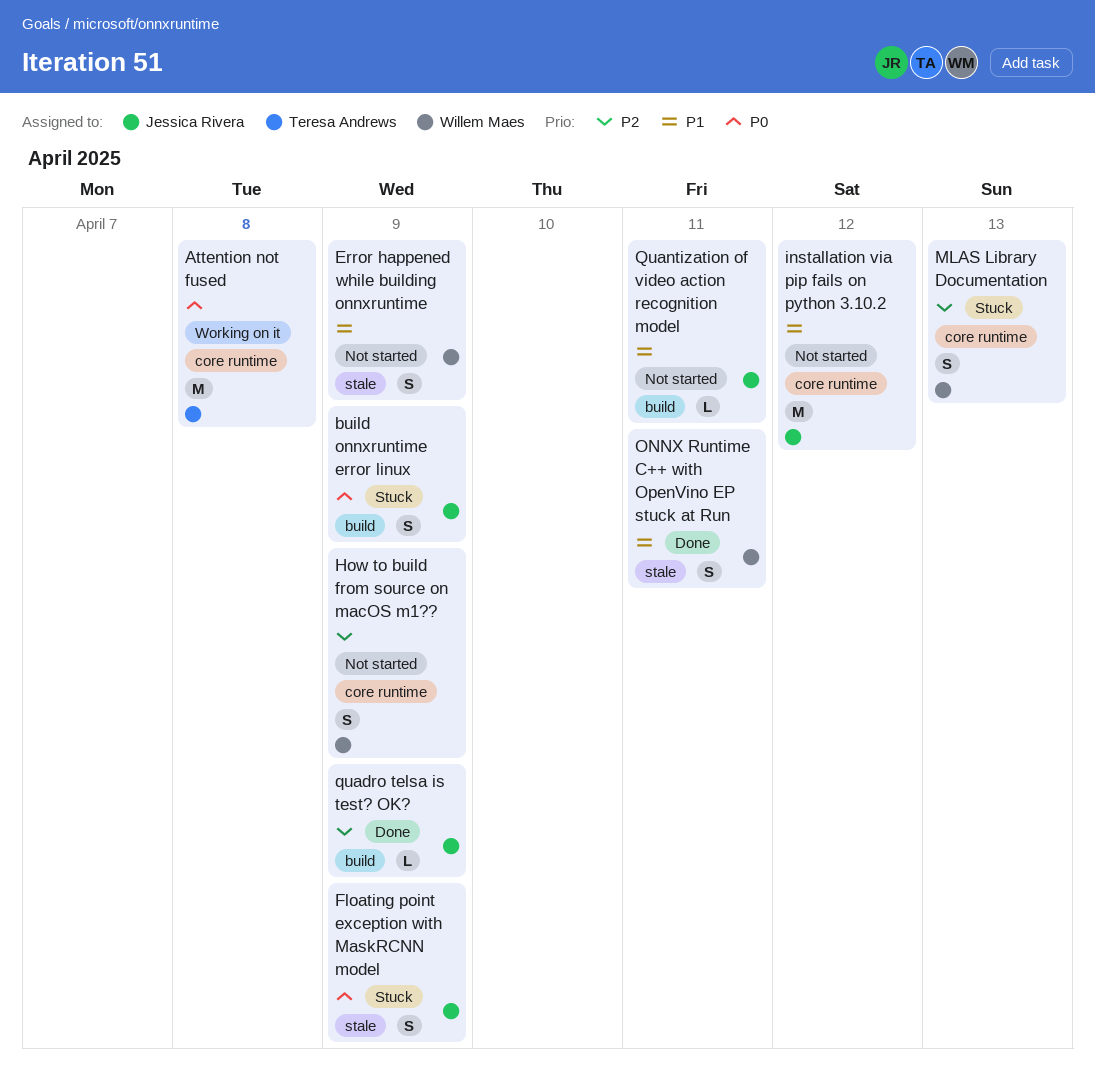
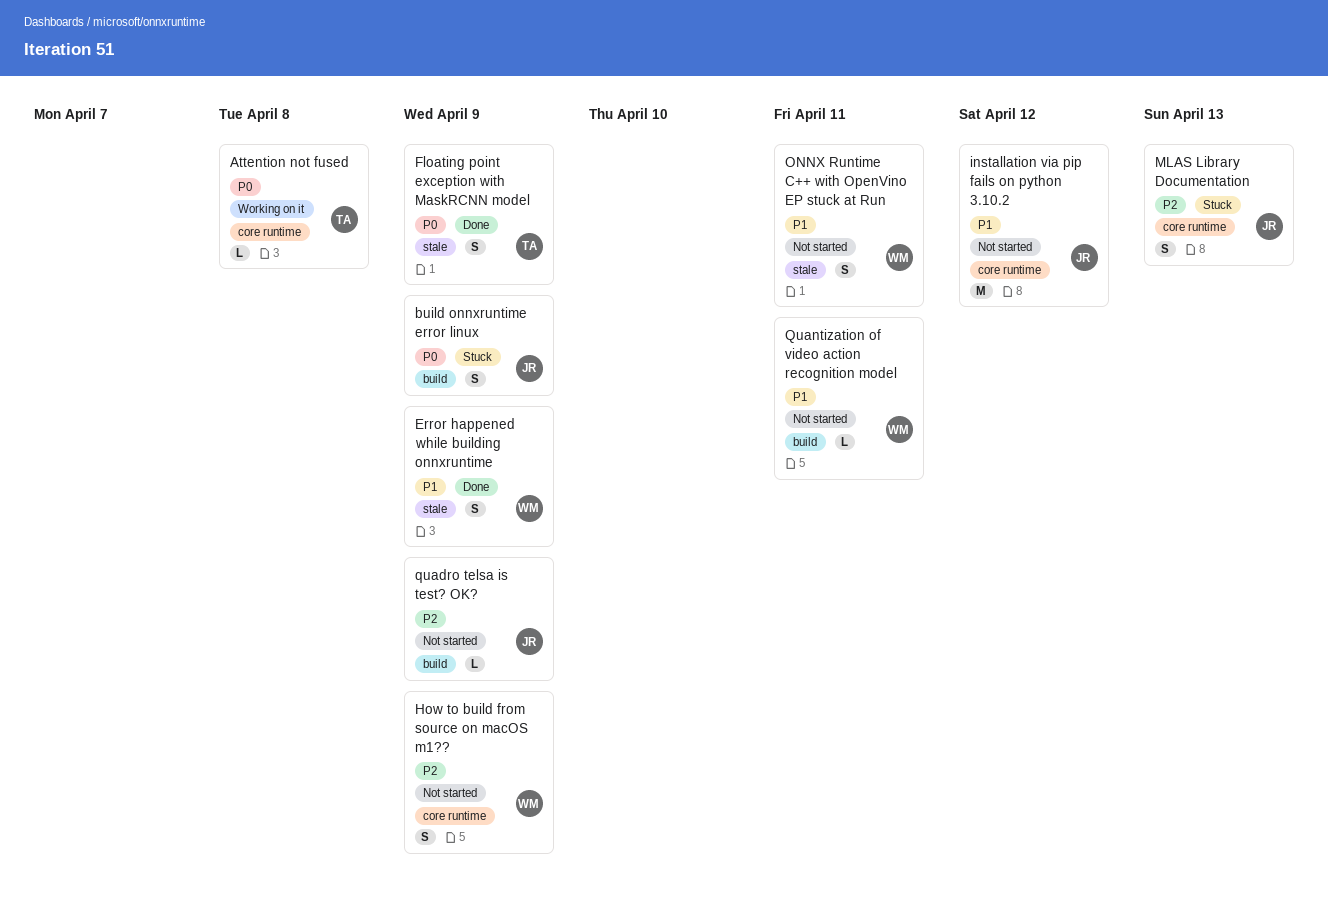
Attention not fused, estimate: M -> L
Error happened while building onnxruntime, status: Not started -> Done
Floating point exception with MaskRCNN model, status: Stuck -> Done
Floating point exception with MaskRCNN model, owner: Jessica Rivera -> Teresa Andrews
MLAS Library Documentation, owner: Willem Maes -> Jessica Rivera
ONNX Runtime C++ with OpenVino EP stuck at Run, status: Done -> Not started
quadro telsa is test? OK?, status: Done -> Not started
Quantization of video action recognition model, owner: Jessica Rivera -> Willem Maes

